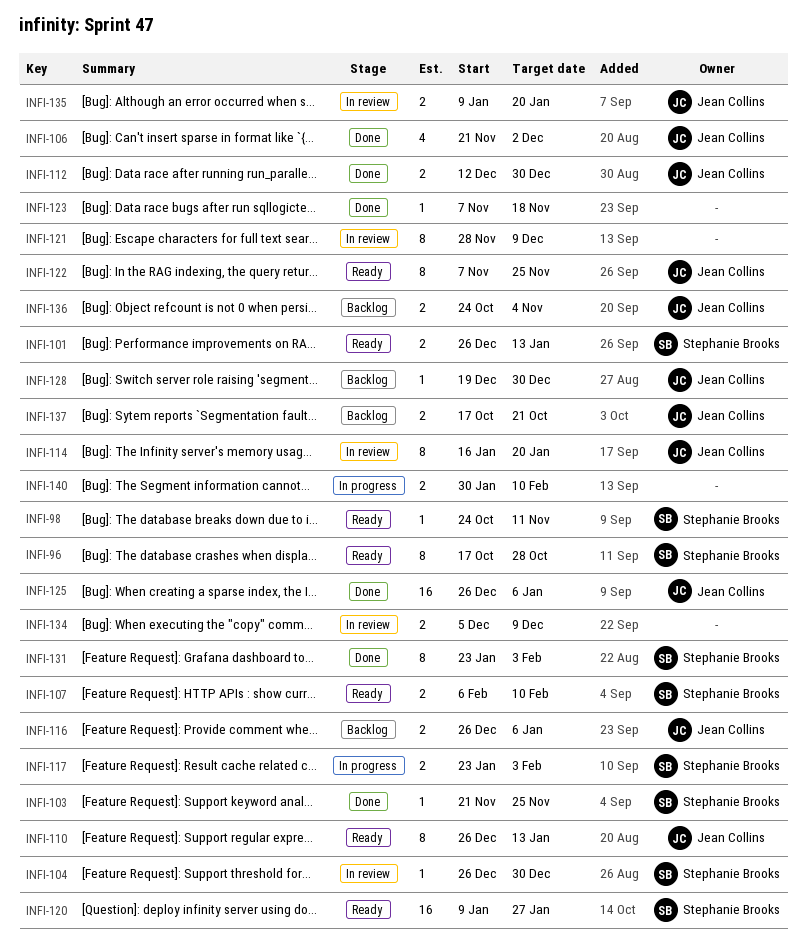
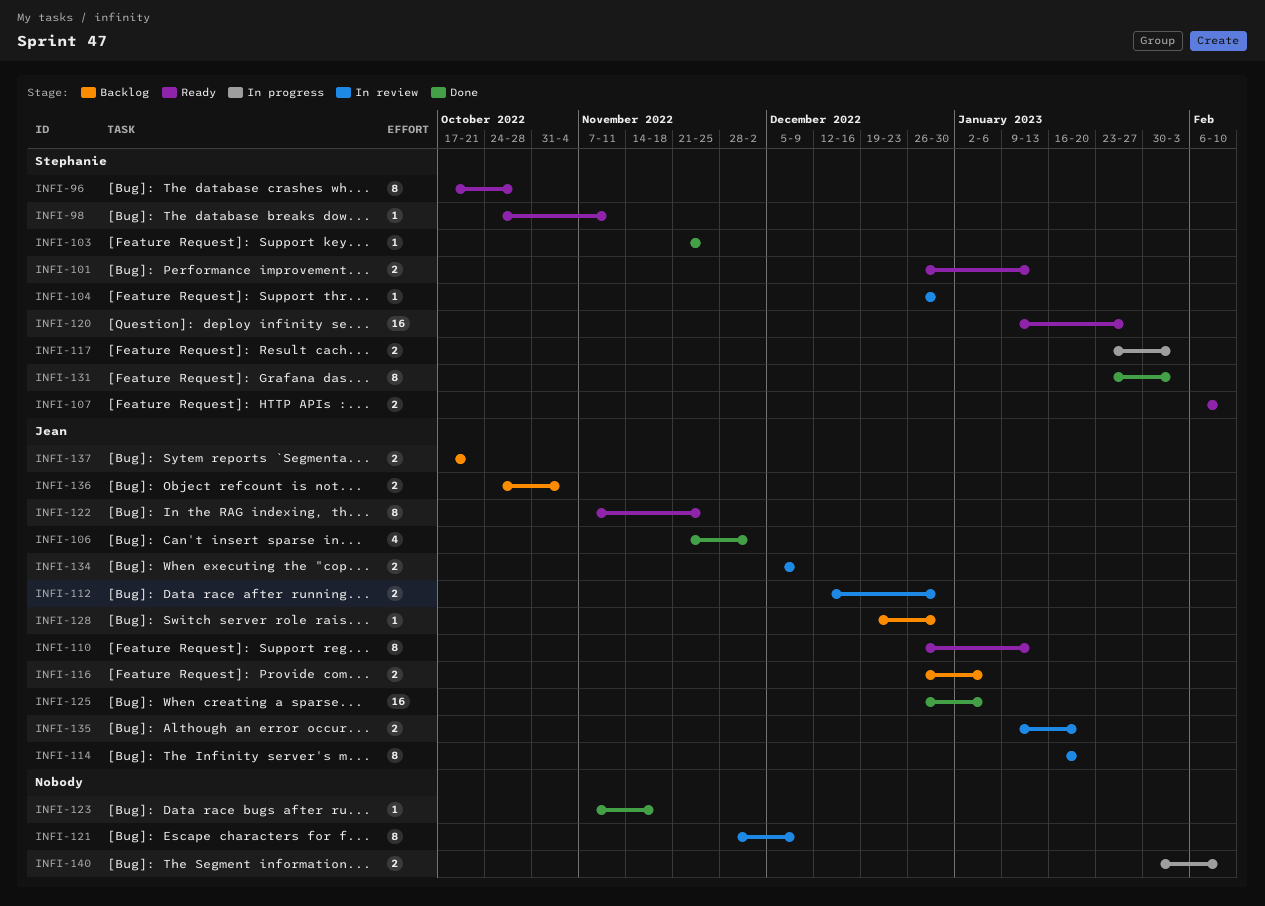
INFI-112, status: Done -> In review
INFI-134, owner: none -> Jean Collins

